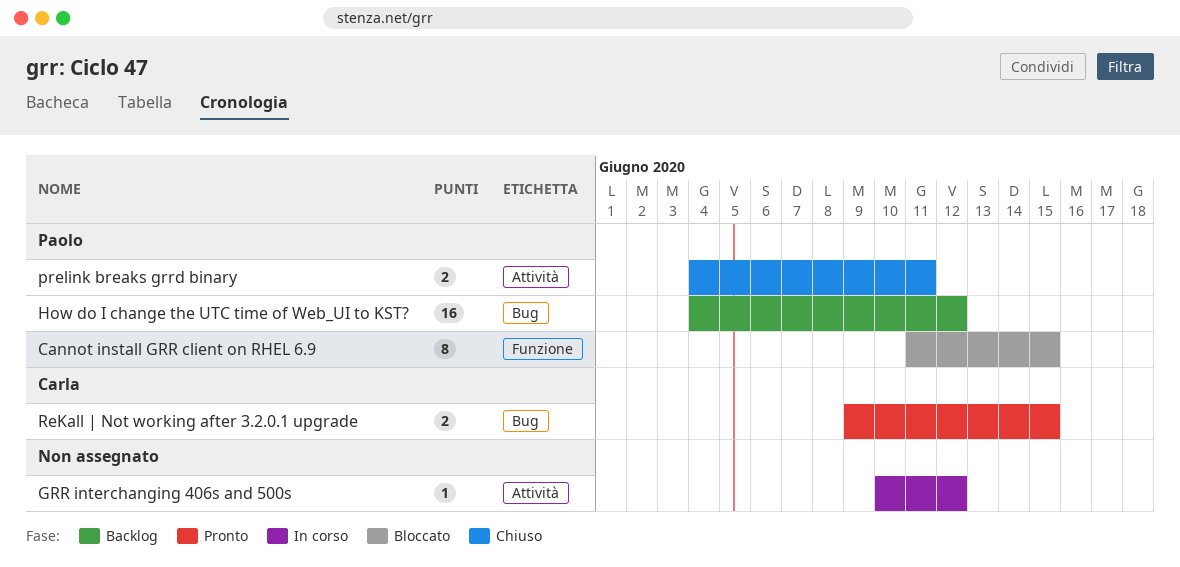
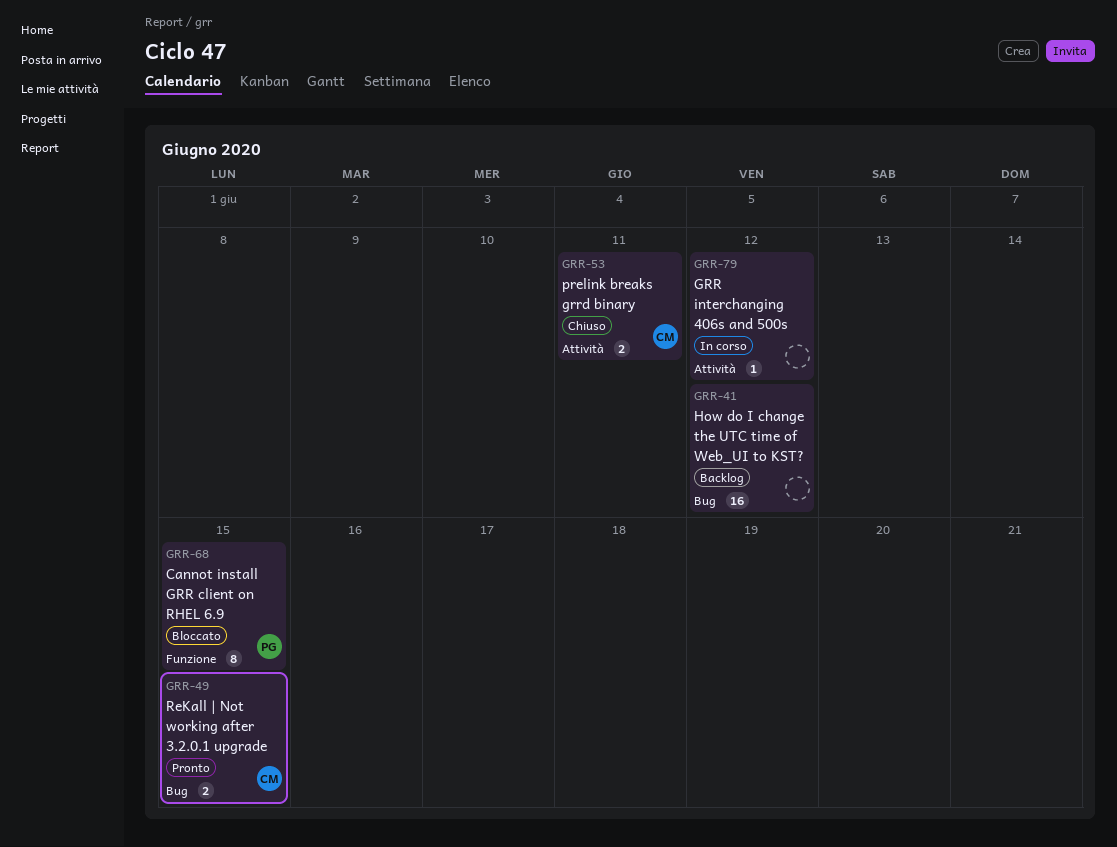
How do I change the UTC time of Web_UI to KST?, owner: Paolo -> none
prelink breaks grrd binary, owner: Paolo -> Carla

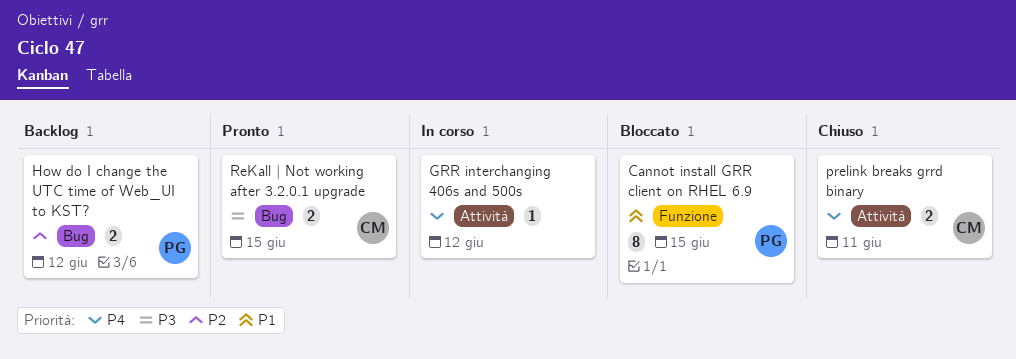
How do I change the UTC time of Web_UI to KST?, owner: none -> PG
How do I change the UTC time of Web_UI to KST?, estimate: 16 -> 2

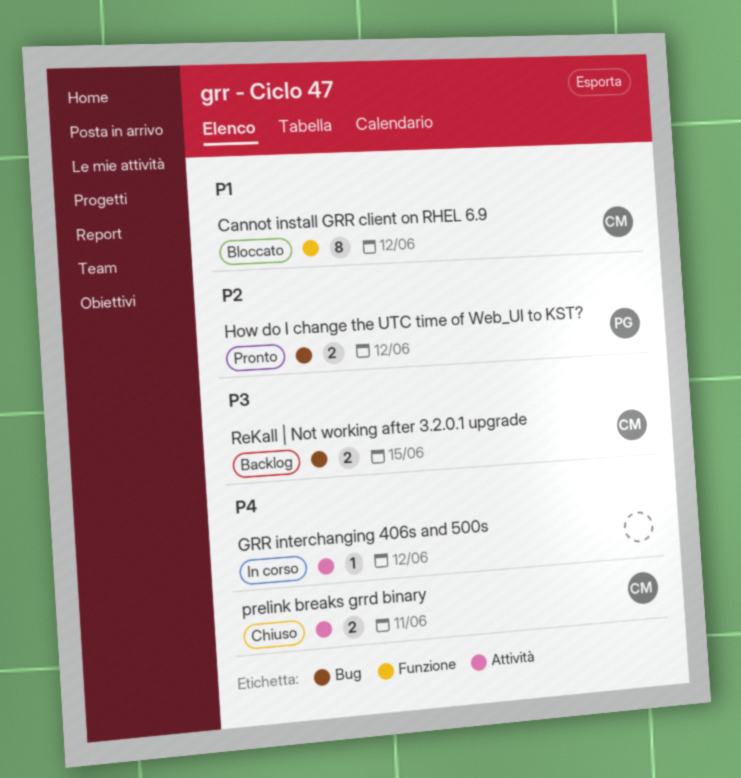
Cannot install GRR client on RHEL 6.9, owner: PG -> CM
Cannot install GRR client on RHEL 6.9, due: Jun 15 -> Jun 12
How do I change the UTC time of Web_UI to KST?, status: Backlog -> Pronto
ReKall | Not working after 3.2.0.1 upgrade, status: Pronto -> Backlog

